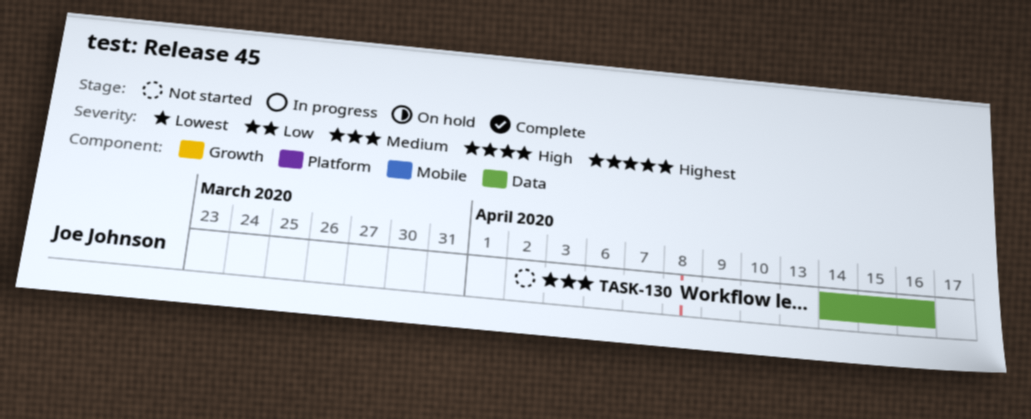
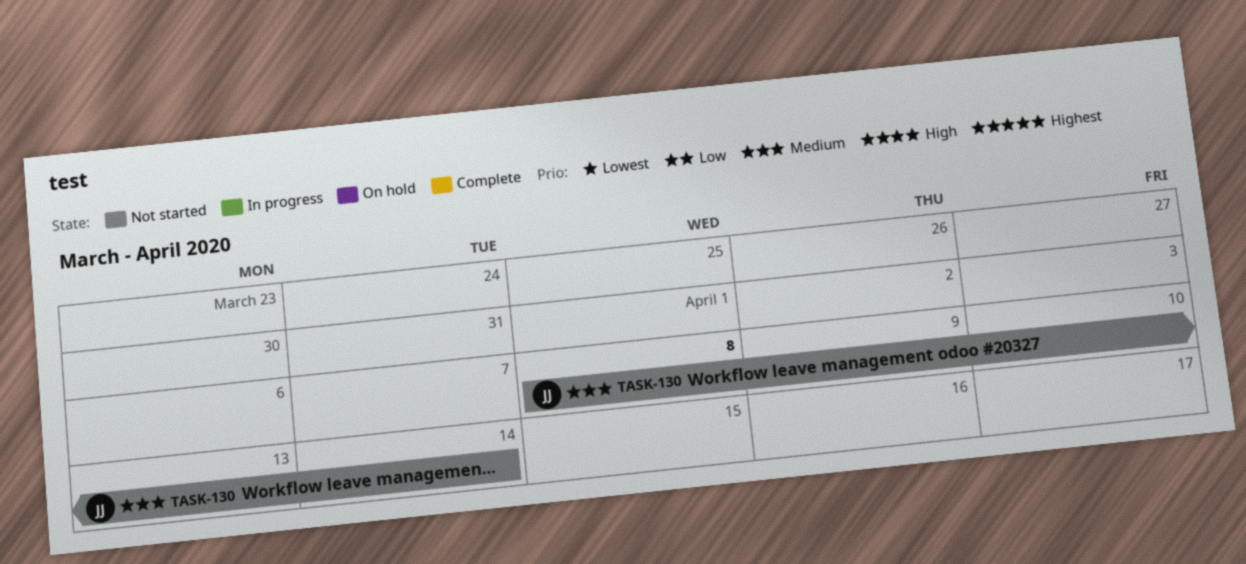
TASK-130, start: Apr 14 -> Apr 8
TASK-130, due: Apr 16 -> Apr 14

